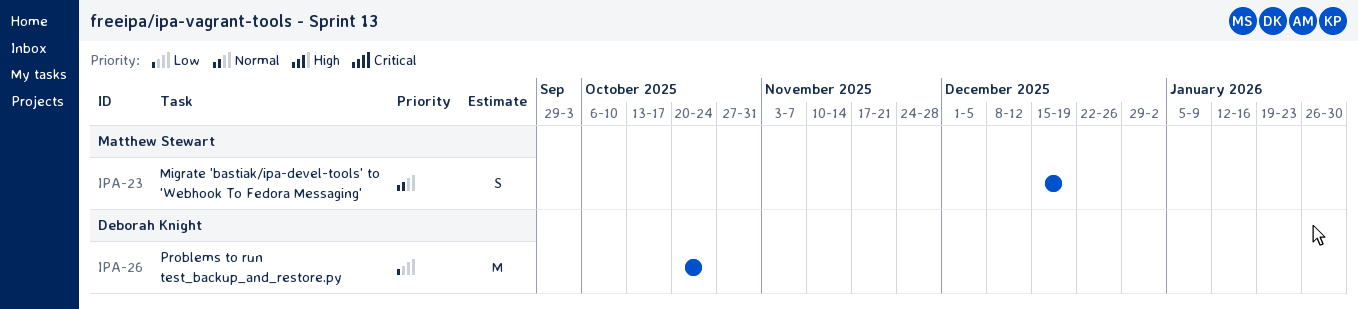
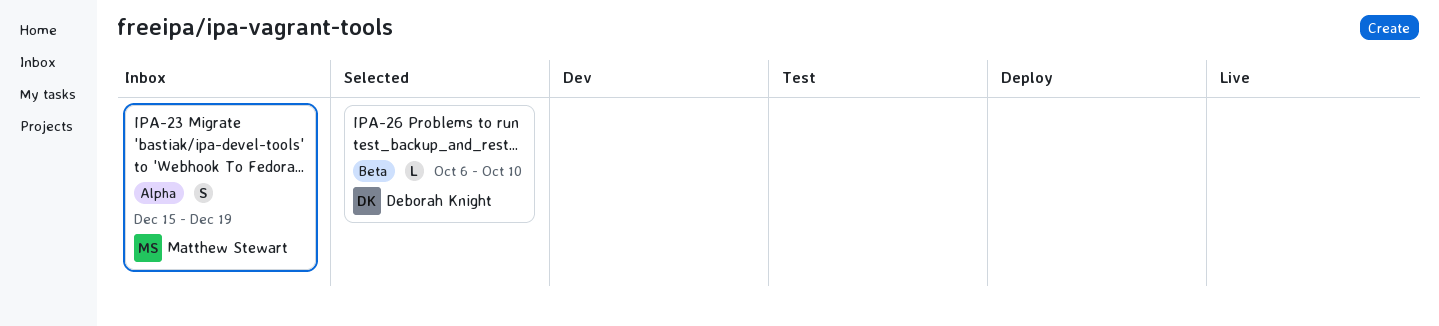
IPA-26, estimate: M -> L
IPA-26, start: Oct 20 -> Oct 6
IPA-26, due: Oct 24 -> Oct 10

